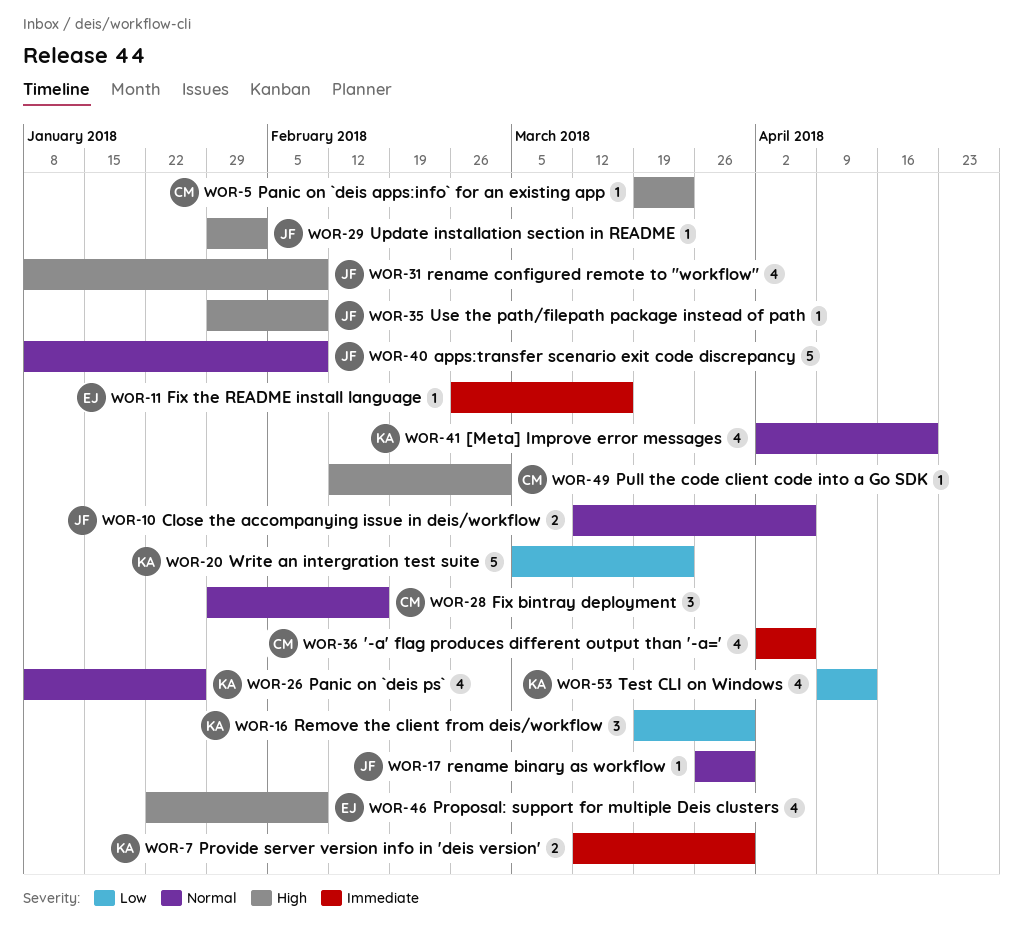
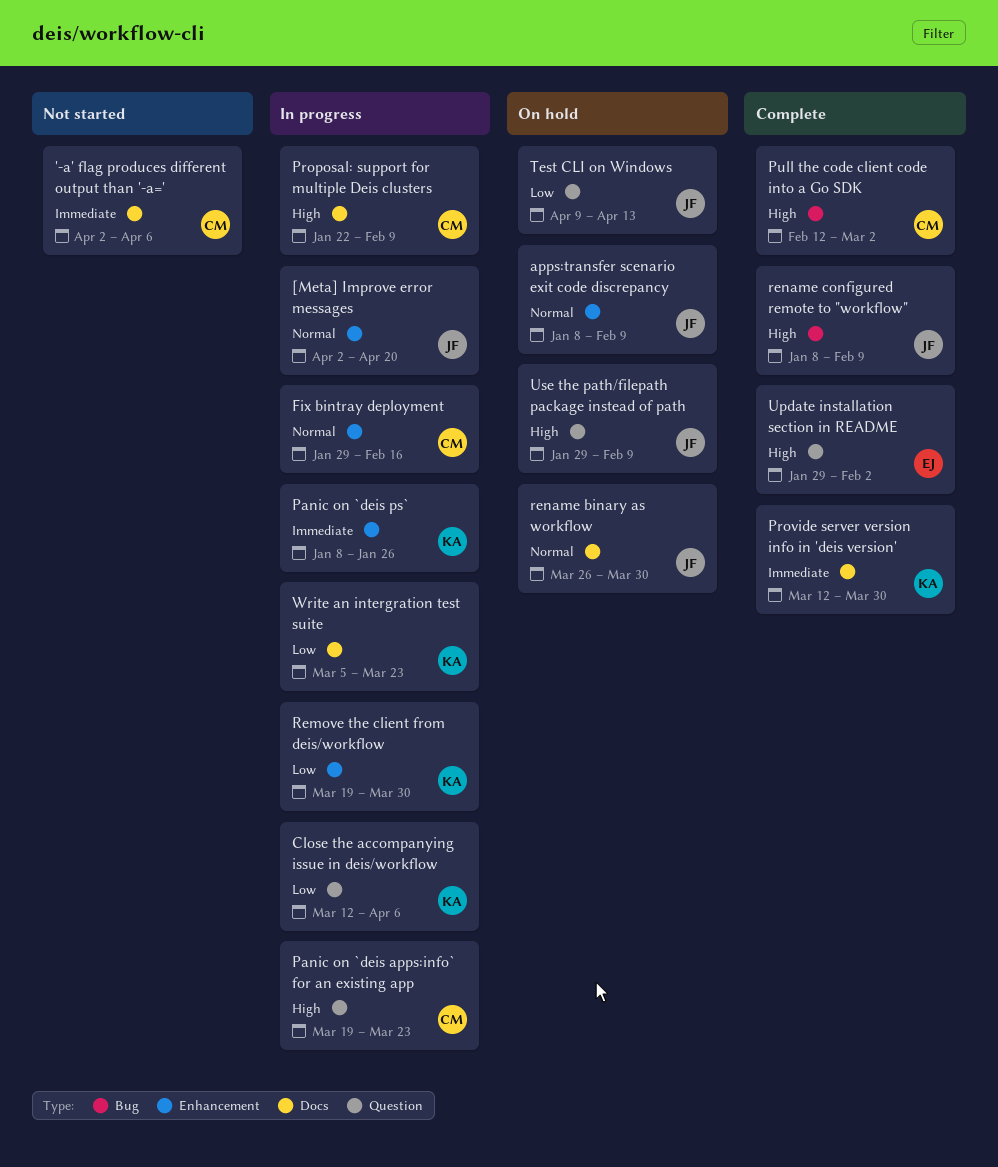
[Meta] Improve error messages, owner: KA -> JF
Close the accompanying issue in deis/workflow, owner: JF -> KA
Close the accompanying issue in deis/workflow, priority: Normal -> Low
Fix the README install language: present -> none
Panic on `deis ps`, priority: Normal -> Immediate
Proposal: support for multiple Deis clusters, owner: EJ -> CM
Test CLI on Windows, owner: KA -> JF
Update installation section in README, owner: JF -> EJ

